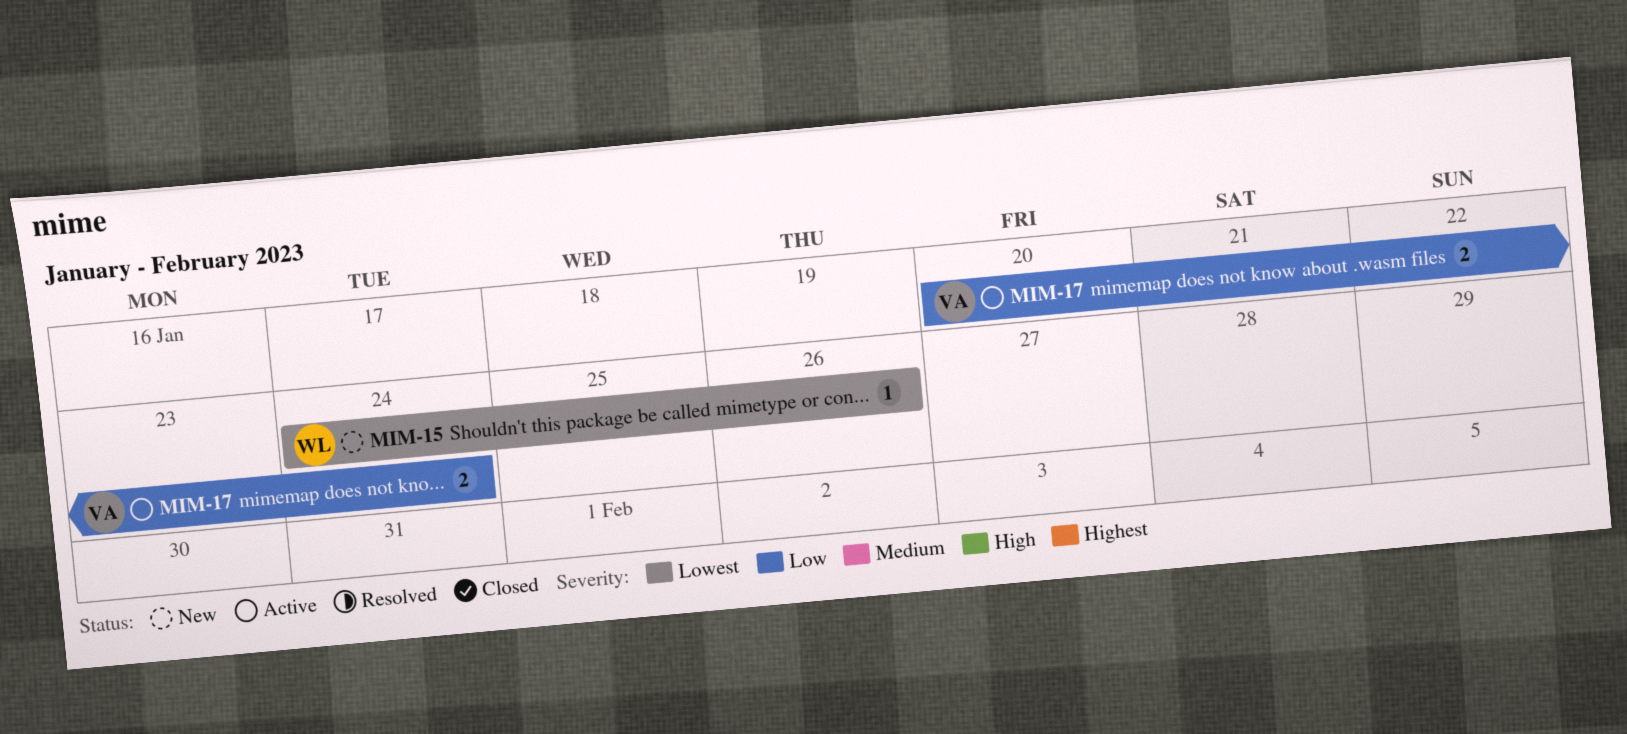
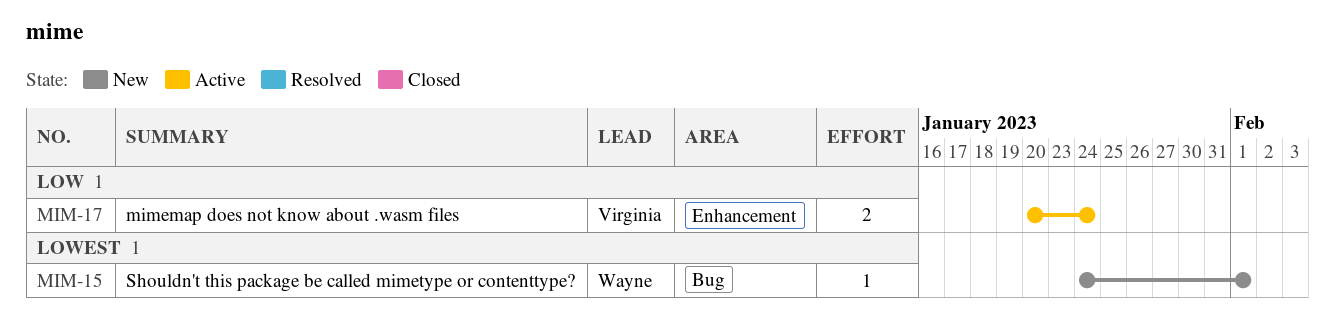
MIM-15, due: Jan 26 -> Feb 1

